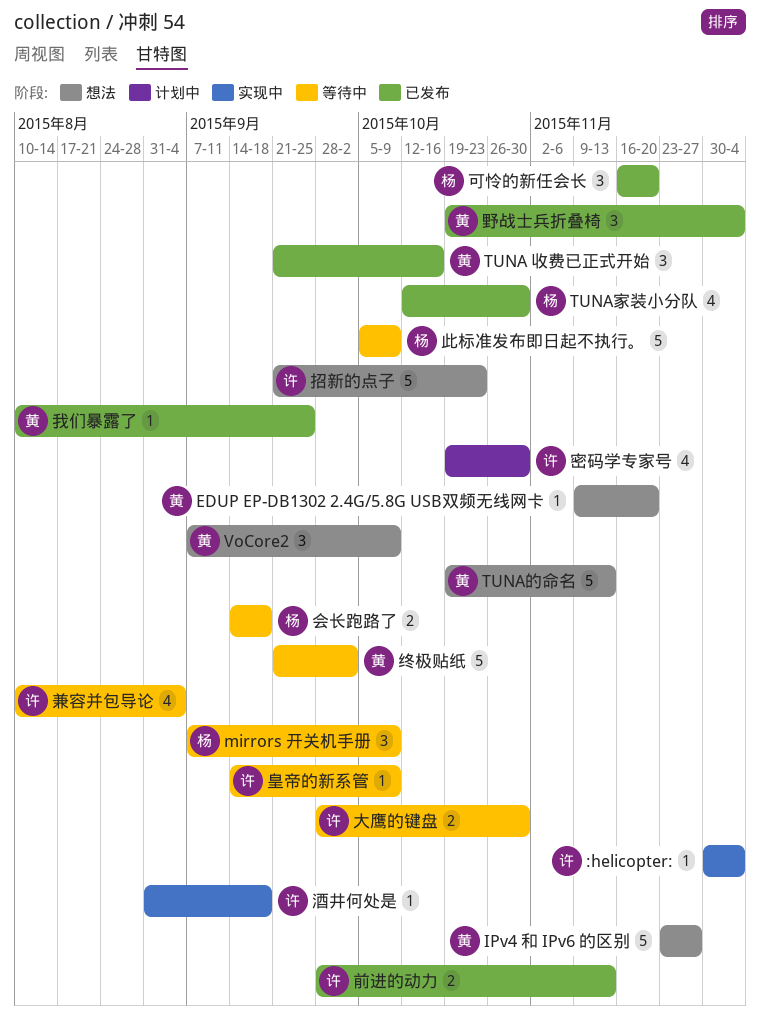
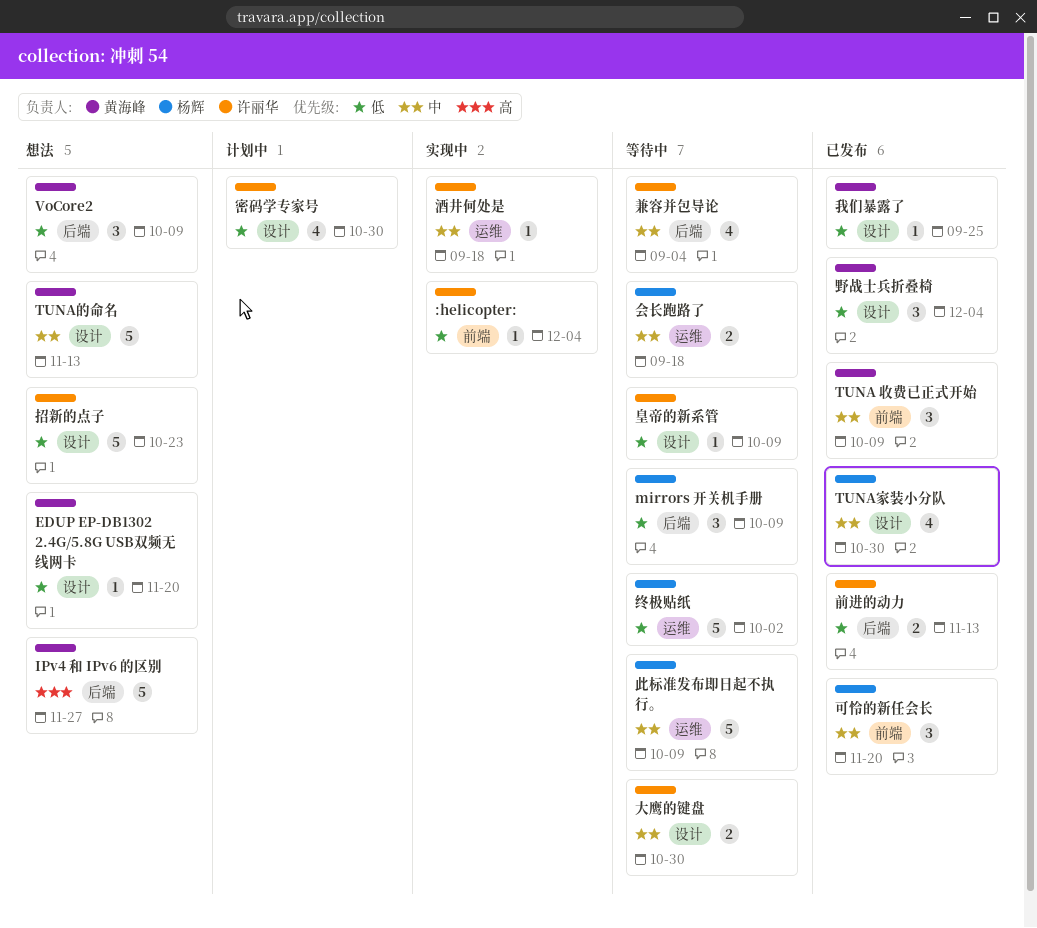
TUNA 收费已正式开始, due: Oct 16 -> Oct 9
终极贴纸, owner: 黄海峰 -> 杨辉

